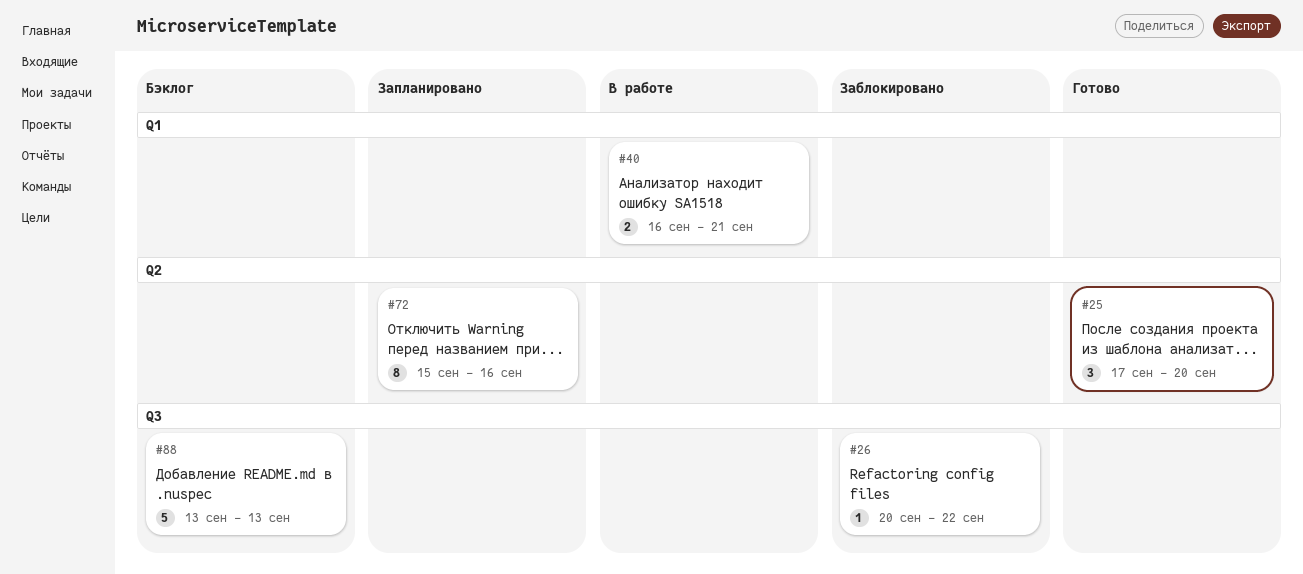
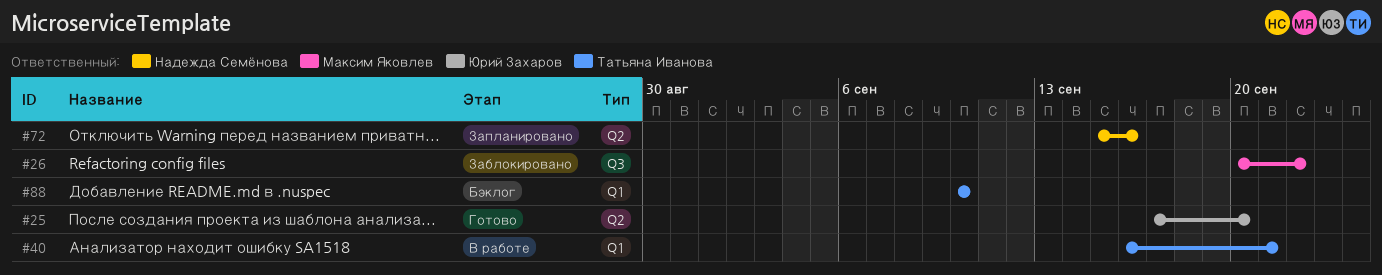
#88, label: Q3 -> Q1
#88, start: Sep 13 -> Sep 10
#88, due: Sep 13 -> Sep 10

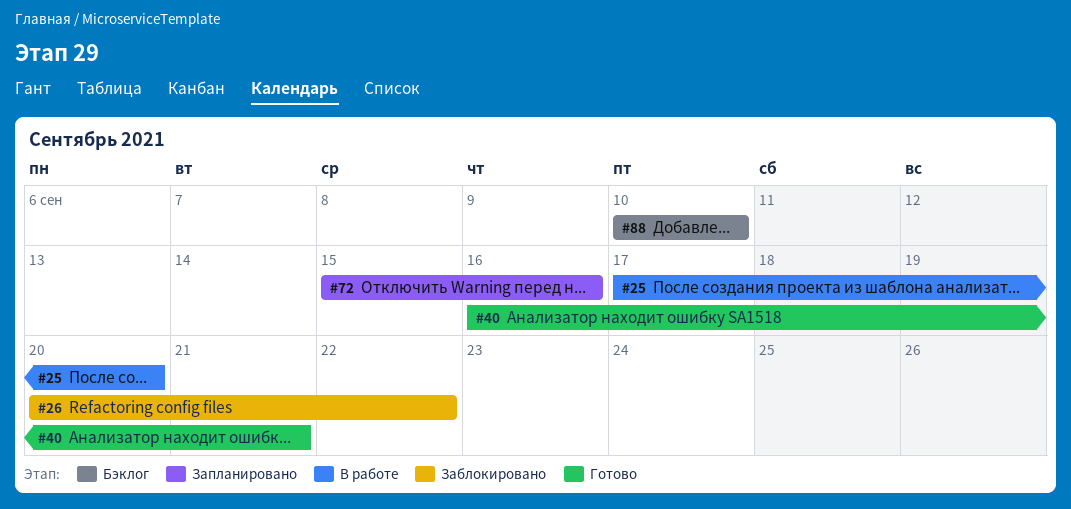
#25, status: Готово -> В работе
#40, status: В работе -> Готово

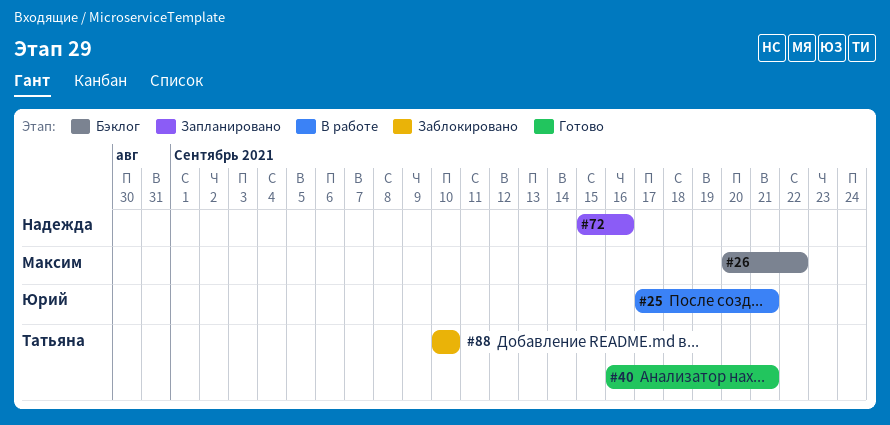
#25, due: Sep 20 -> Sep 21
#26, status: Заблокировано -> Бэклог
#88, status: Бэклог -> Заблокировано

